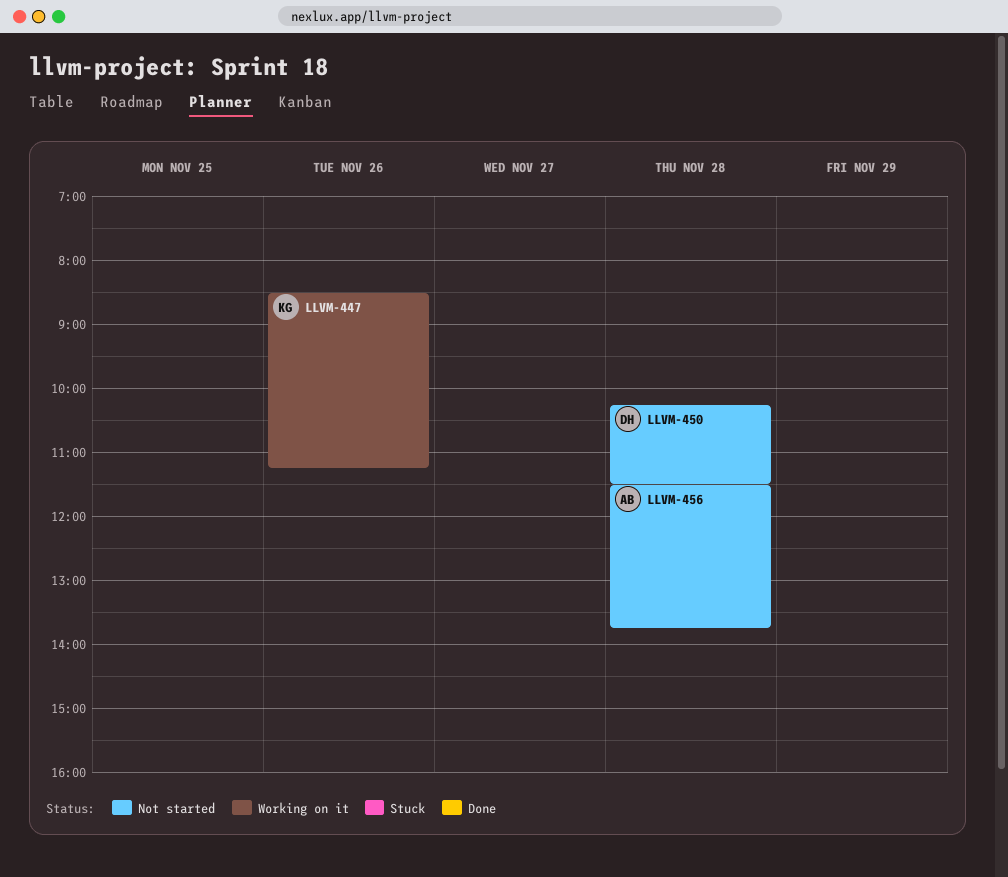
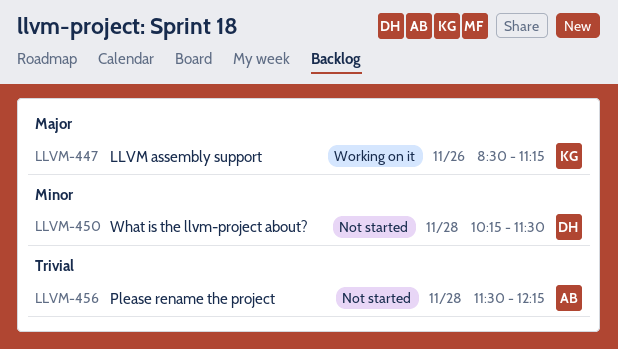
LLVM-456, ends: 13:45 -> 12:15

